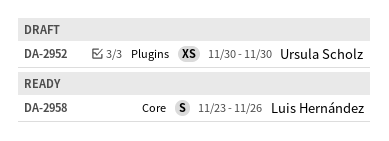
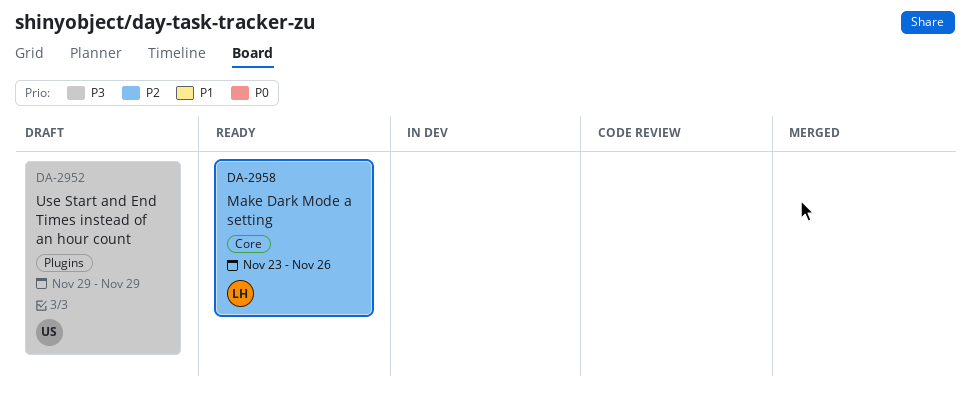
DA-2952, start: Nov 30 -> Nov 29
DA-2952, due: Nov 30 -> Nov 29

